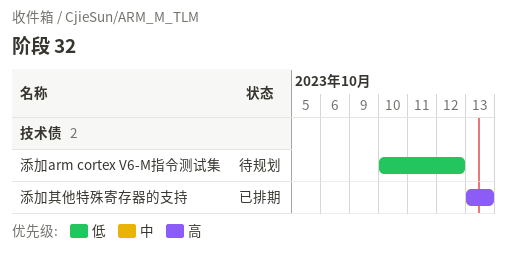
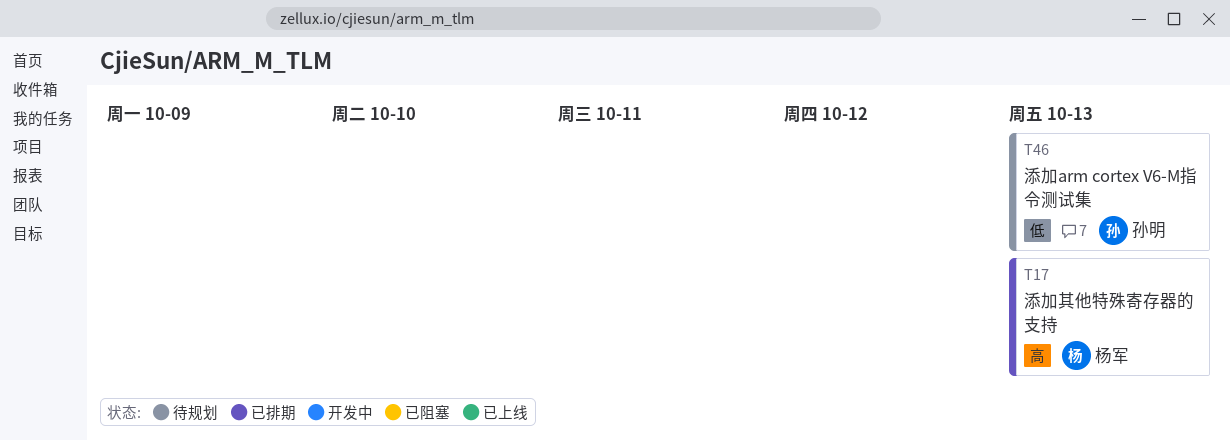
添加arm cortex V6-M指令测试集, due: Oct 12 -> Oct 13

